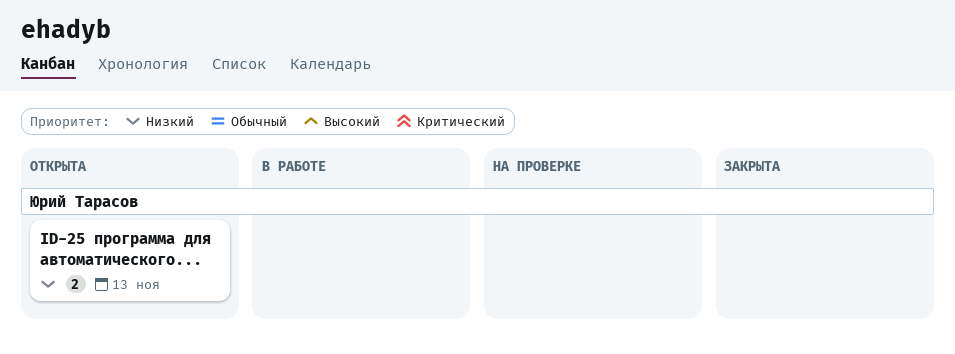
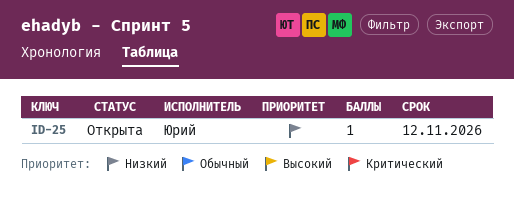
ID-25, estimate: 2 -> 1
ID-25, due: Nov 13 -> Nov 12

